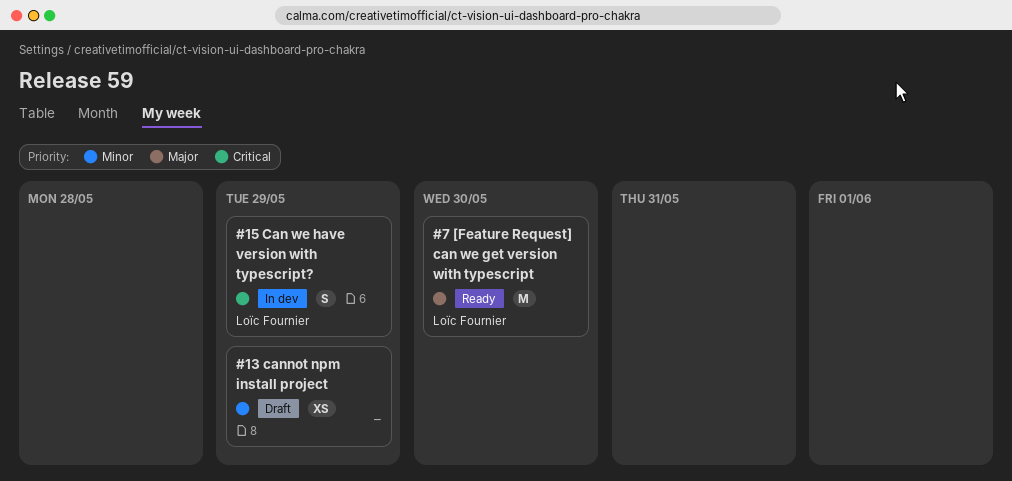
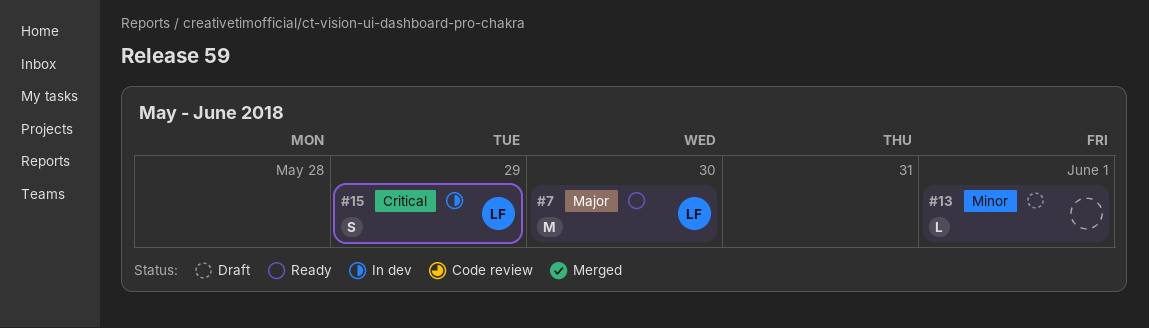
#13, estimate: XS -> L
#13, due: May 29 -> Jun 1

